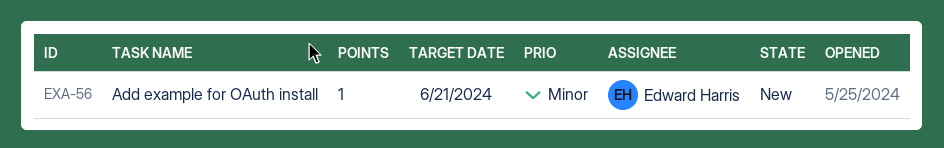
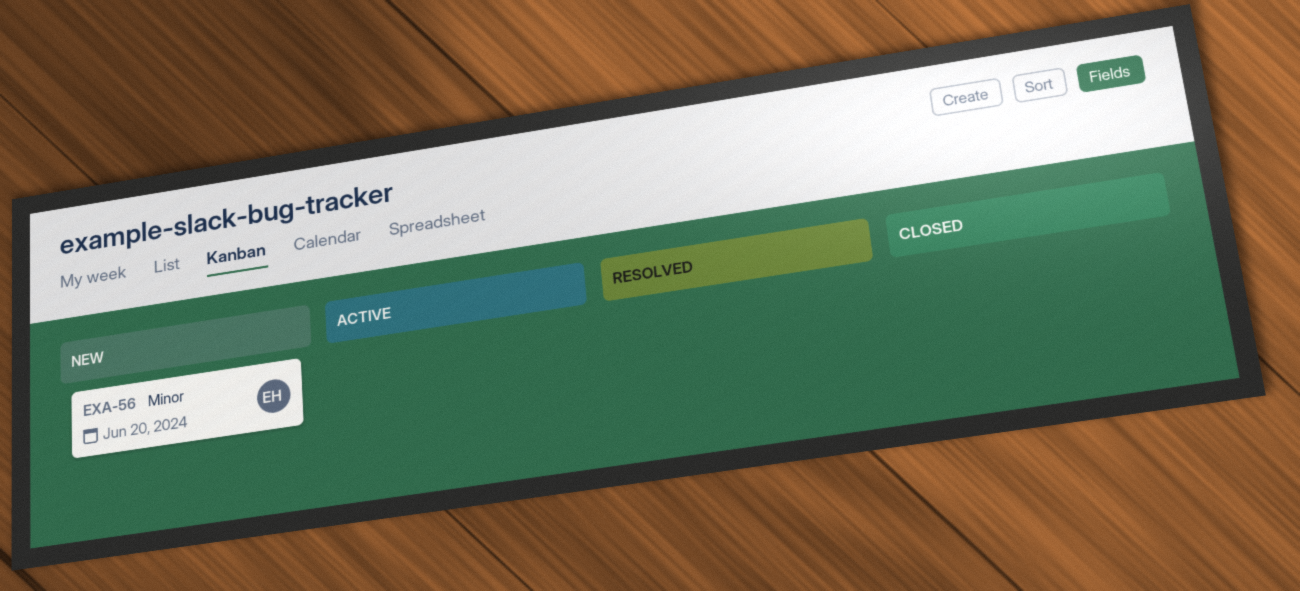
EXA-56, due: Jun 21 -> Jun 20

